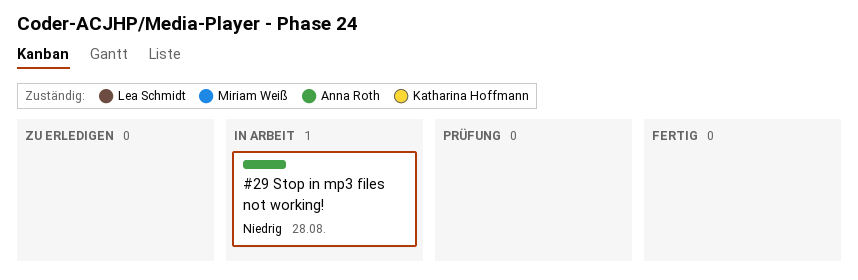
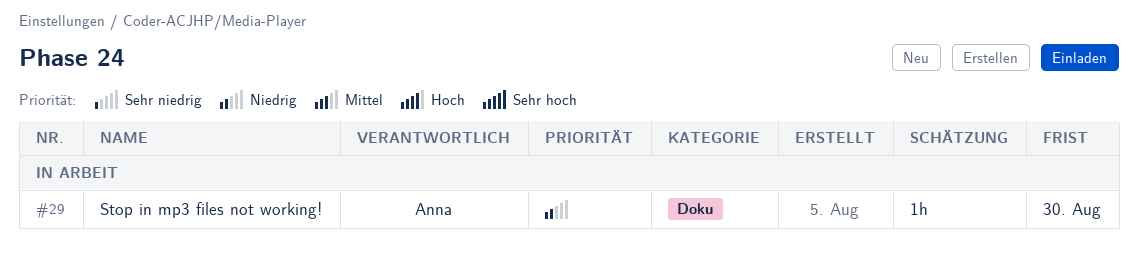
#29, due: Aug 28 -> Aug 30

